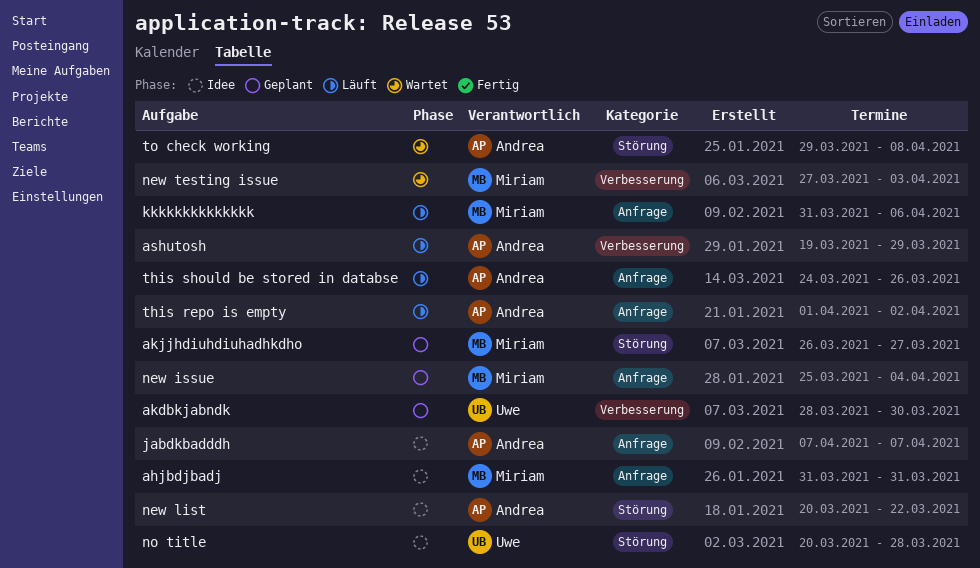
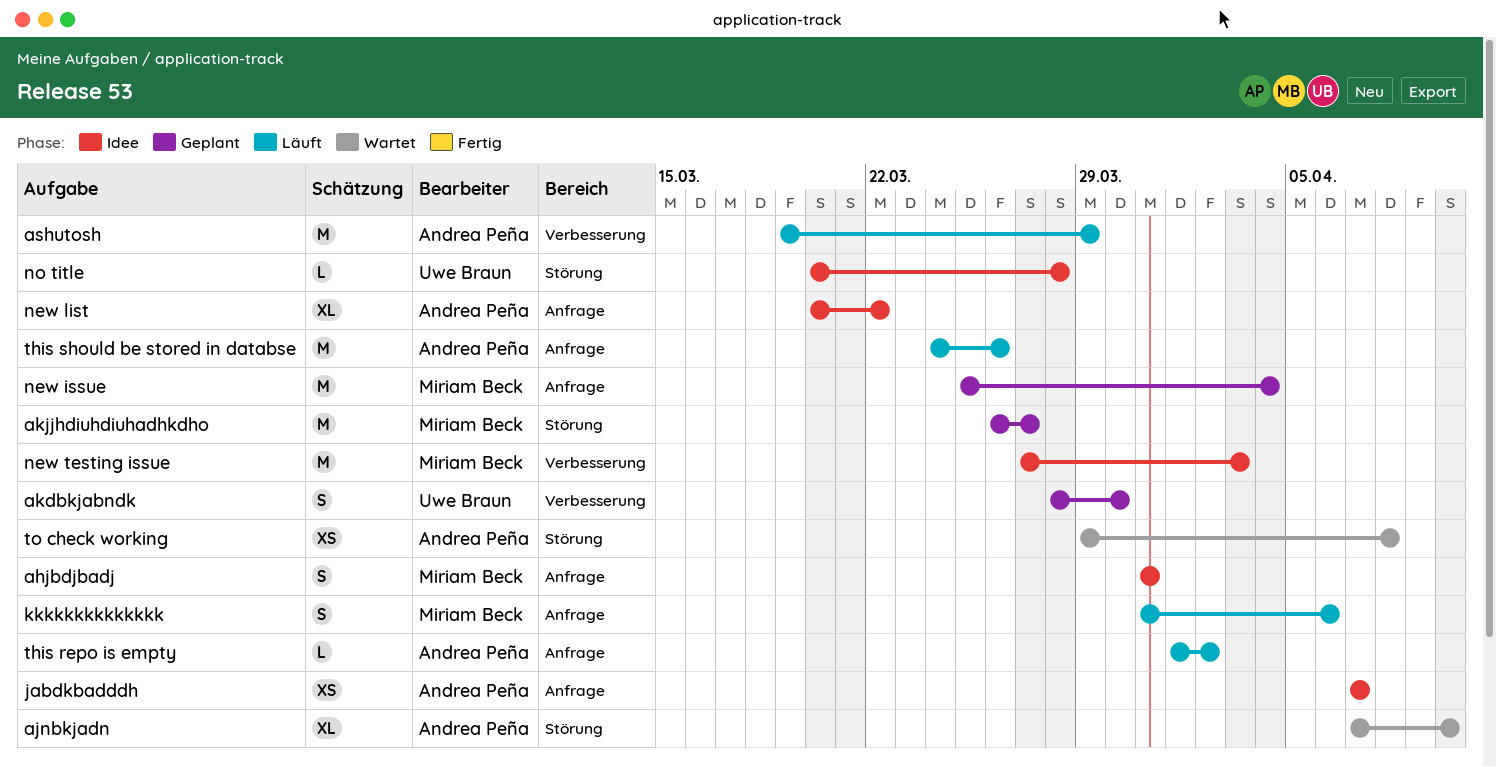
ajnbkjadn: none -> present
new list, label: Störung -> Anfrage
new testing issue, status: Wartet -> Idee

